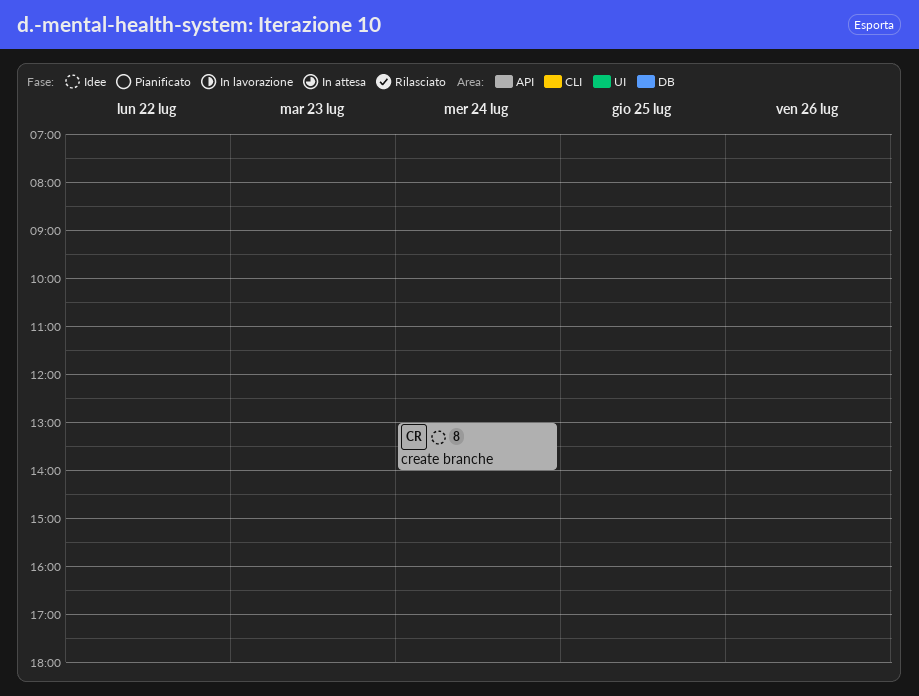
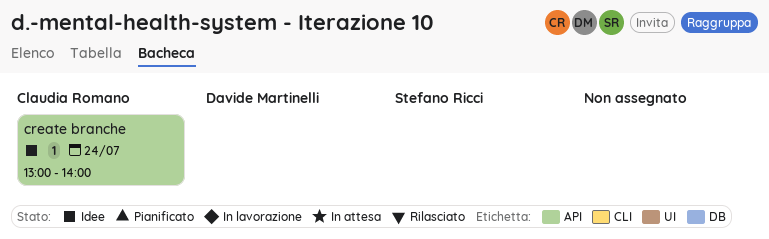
create branche, estimate: 8 -> 1

